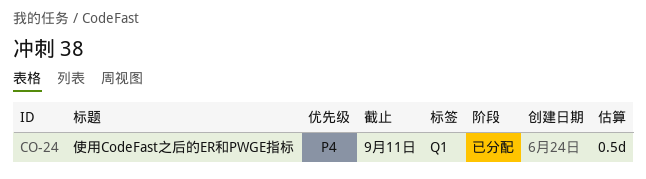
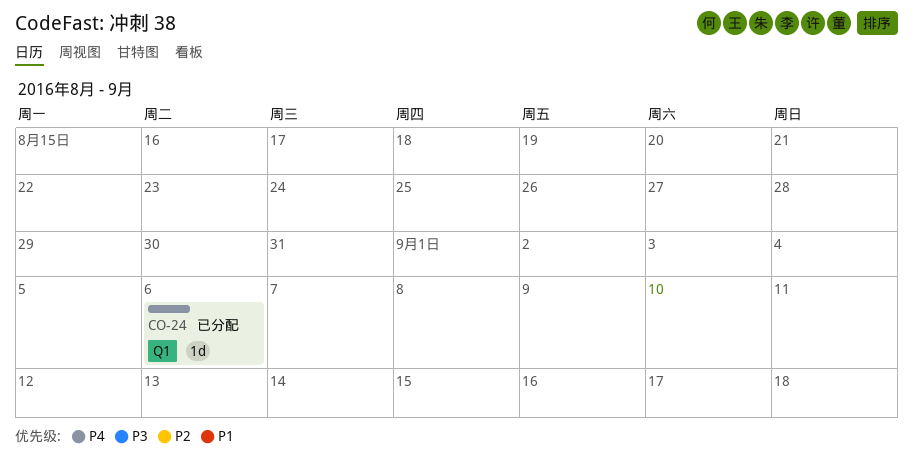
CO-24, estimate: 0.5d -> 1d
CO-24, due: Sep 11 -> Sep 6

